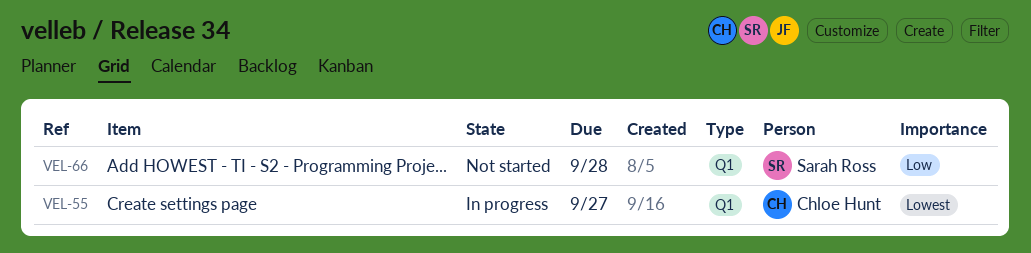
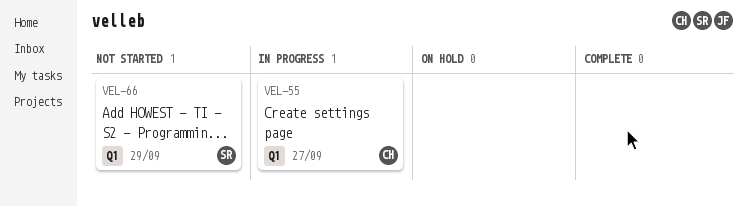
VEL-66, due: Sep 28 -> Sep 29

